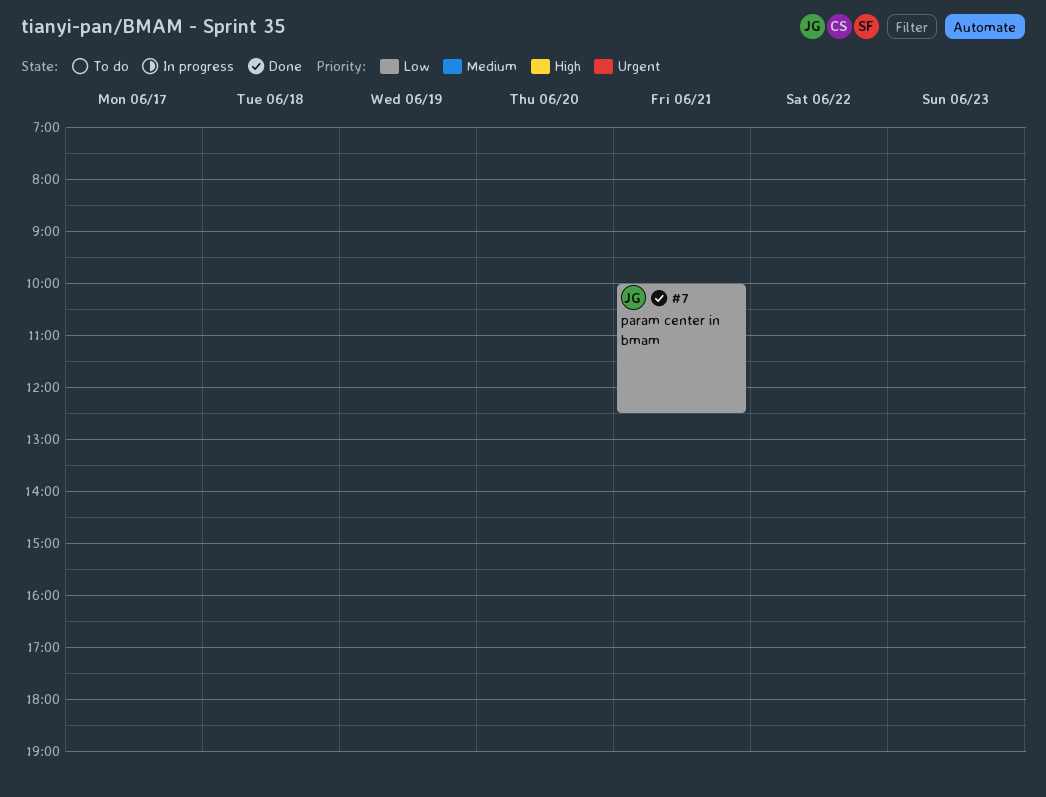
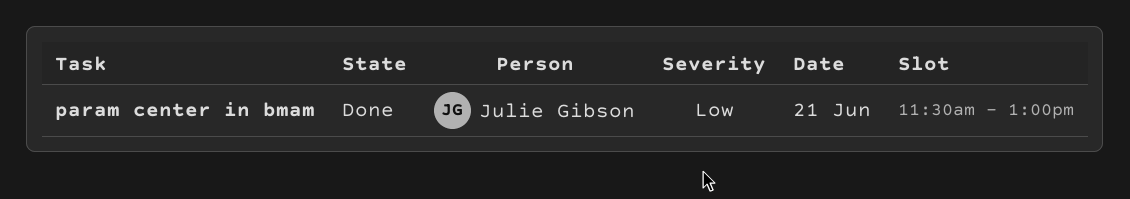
param center in bmam, begins: 10:00 -> 11:30
param center in bmam, ends: 12:30 -> 13:00

